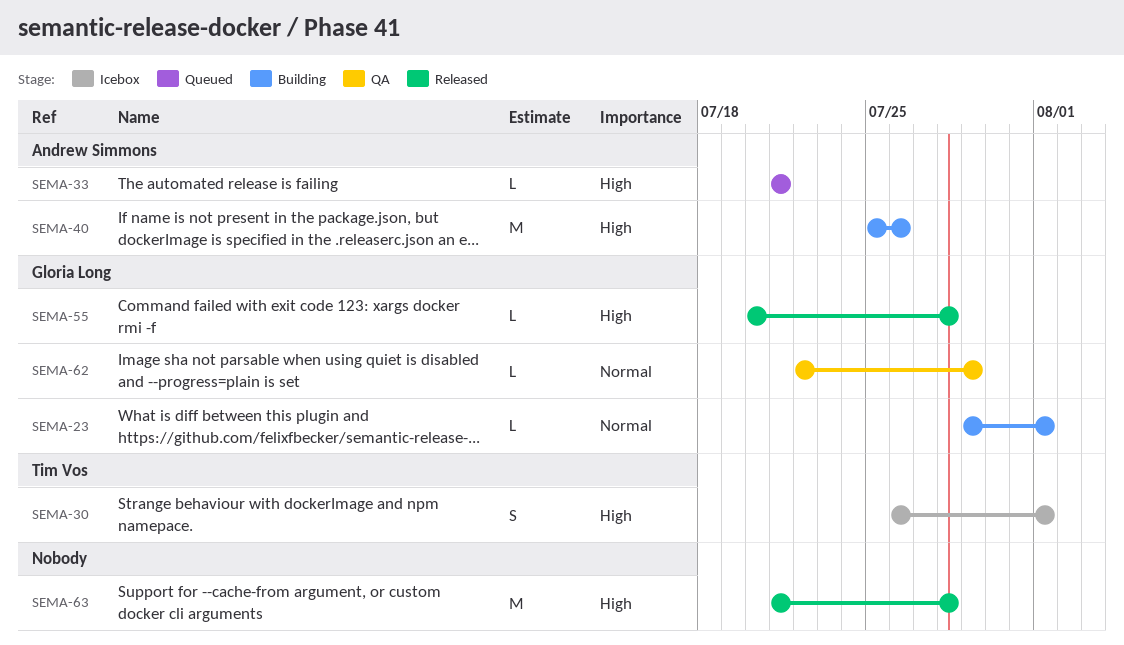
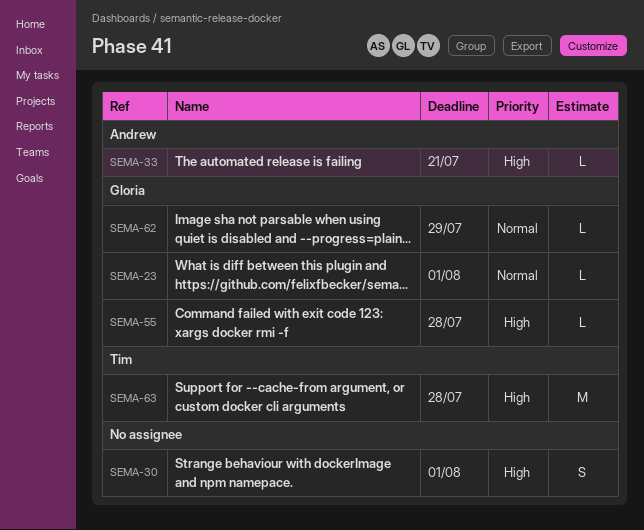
SEMA-30, owner: Tim Vos -> none
SEMA-40: present -> none
SEMA-63, owner: none -> Tim Vos

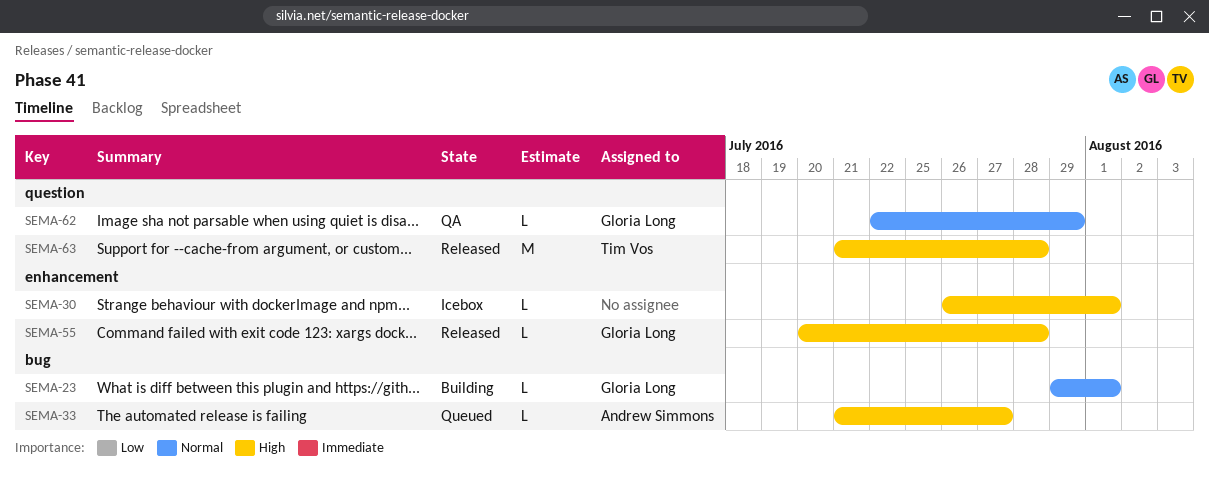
SEMA-30, estimate: S -> L
SEMA-33, due: Jul 21 -> Jul 27

